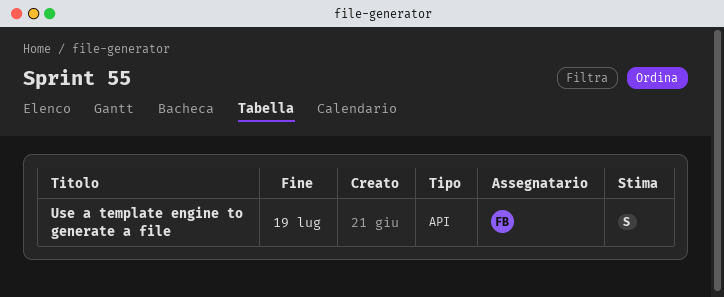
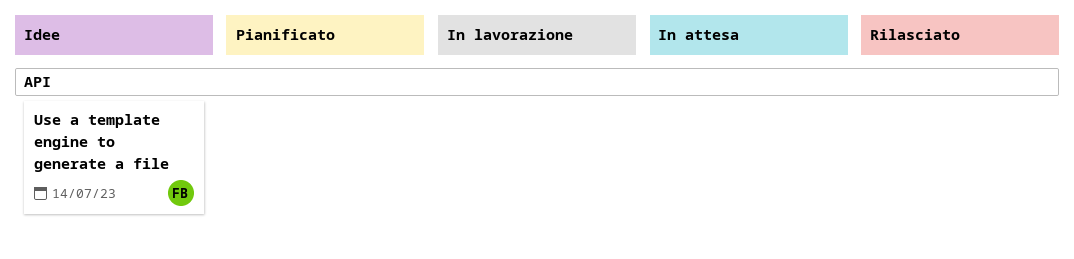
Use a template engine to generate a file, due: Jul 19 -> Jul 14

